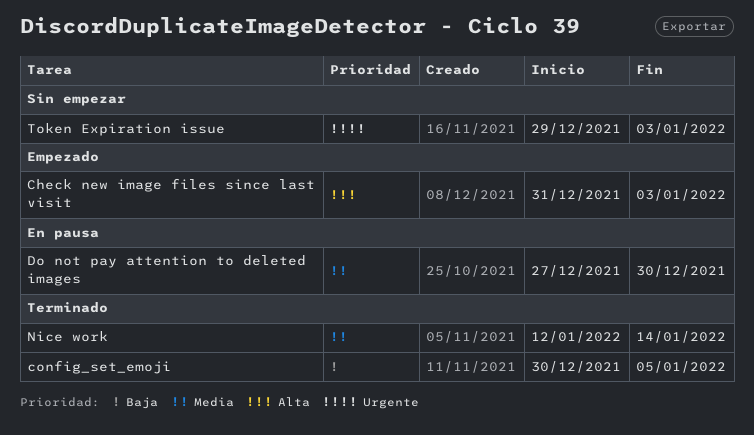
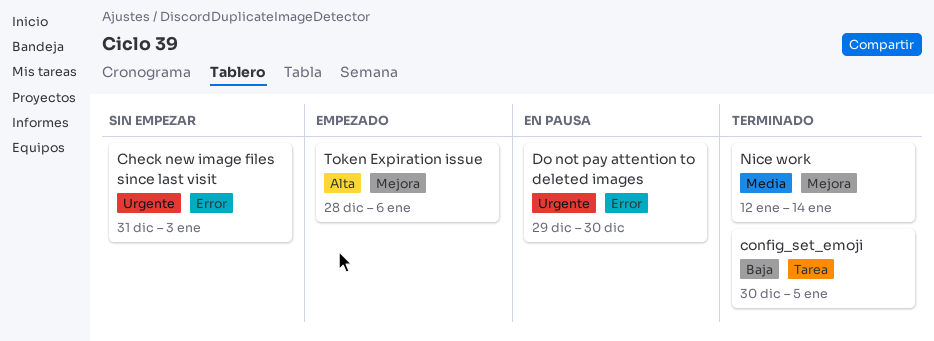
Check new image files since last visit, status: Empezado -> Sin empezar
Check new image files since last visit, priority: Alta -> Urgente
Do not pay attention to deleted images, priority: Media -> Urgente
Do not pay attention to deleted images, start: Dec 27 -> Dec 29
Token Expiration issue, status: Sin empezar -> Empezado
Token Expiration issue, priority: Urgente -> Alta
Token Expiration issue, start: Dec 29 -> Dec 28
Token Expiration issue, due: Jan 3 -> Jan 6

